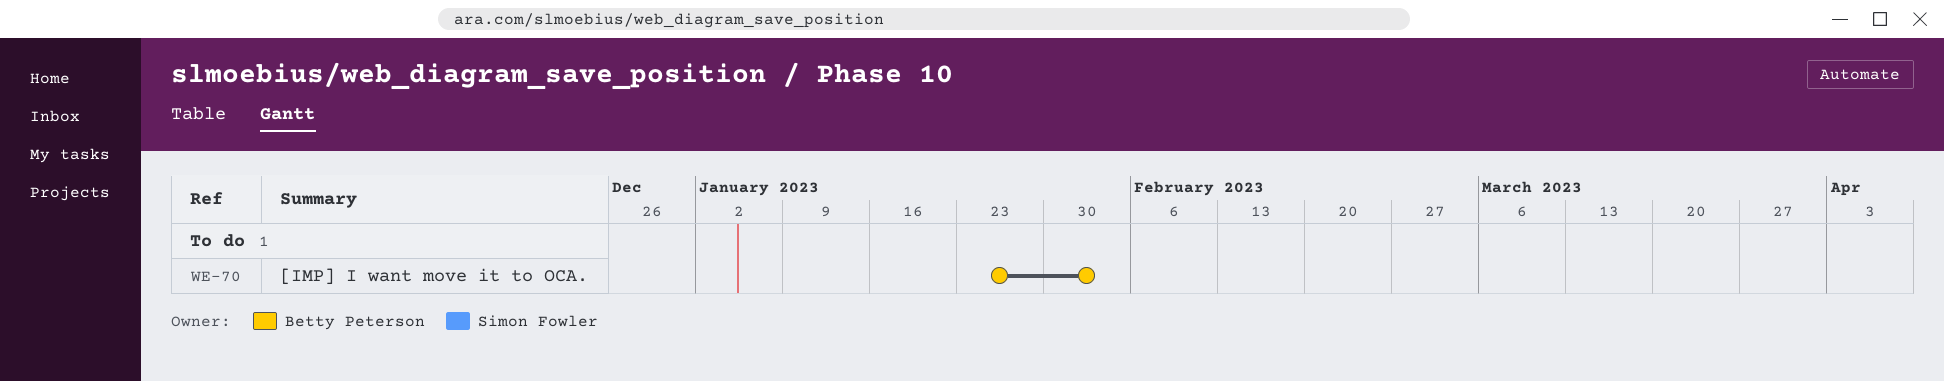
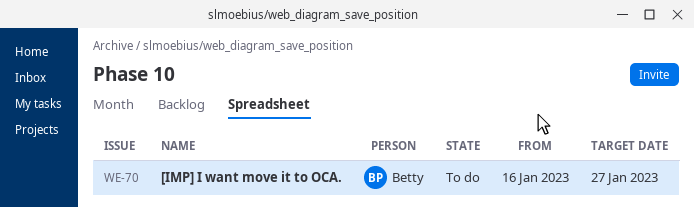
WE-70, start: Jan 23 -> Jan 16
WE-70, due: Feb 3 -> Jan 27

